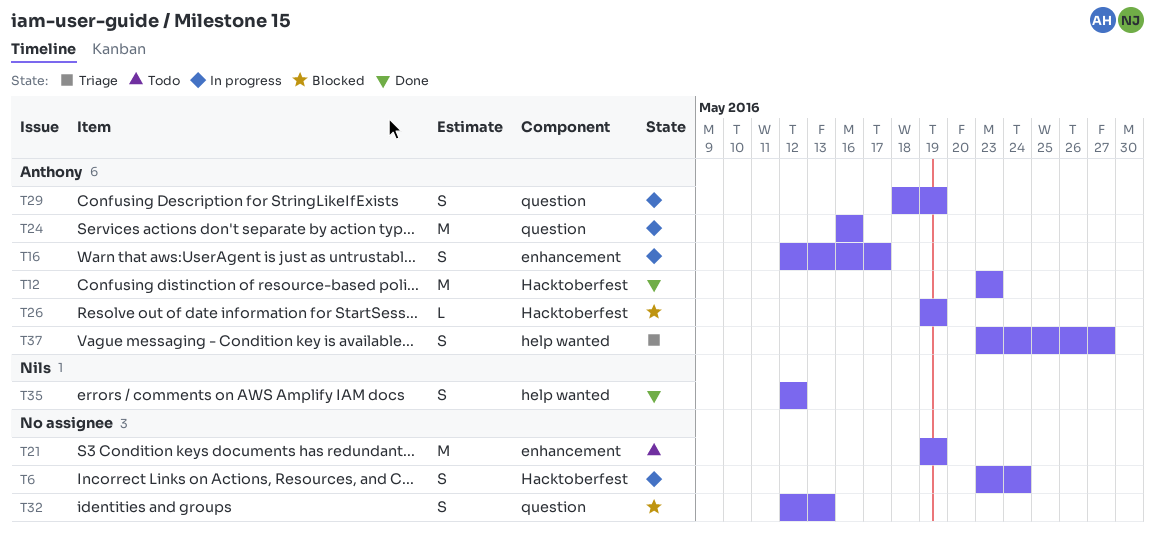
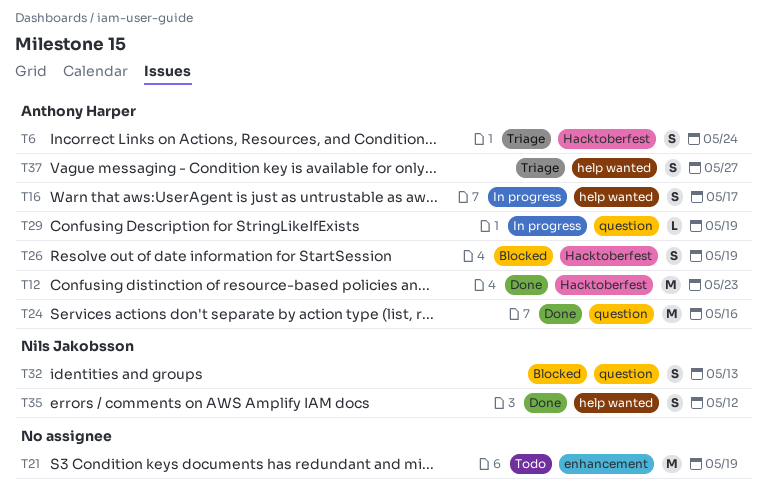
T6, status: In progress -> Triage
T6, owner: none -> Anthony Harper
T16, label: enhancement -> help wanted
T24, status: In progress -> Done
T26, estimate: L -> S
T29, estimate: S -> L
T32, owner: none -> Nils Jakobsson

